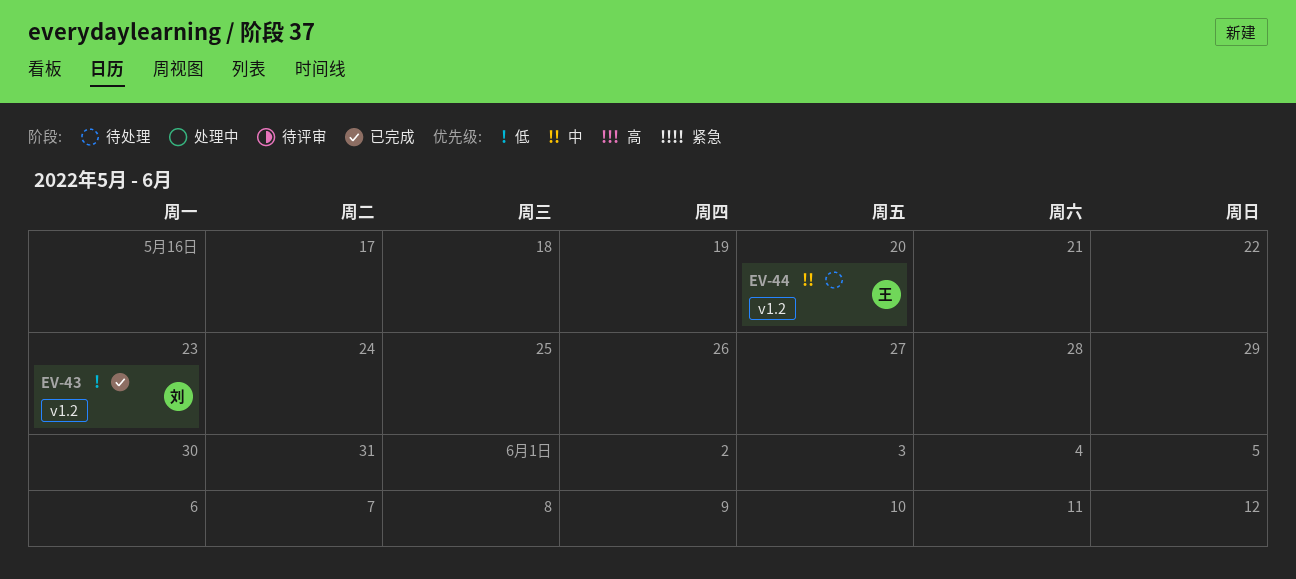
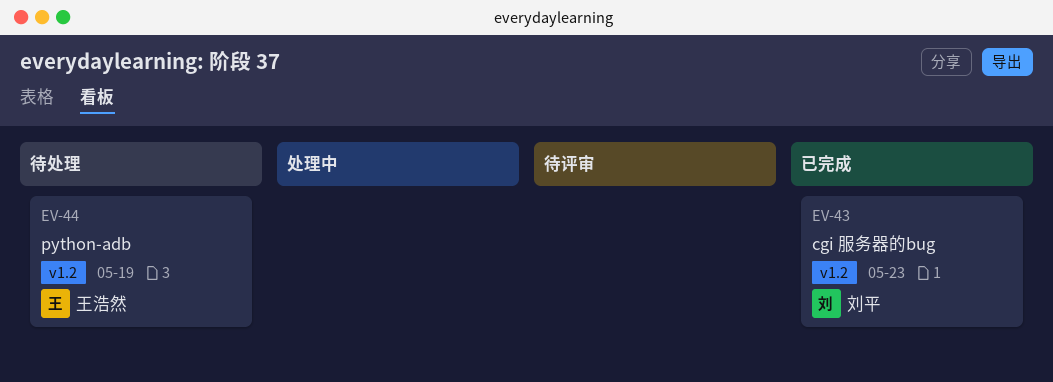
EV-44, due: May 20 -> May 19

